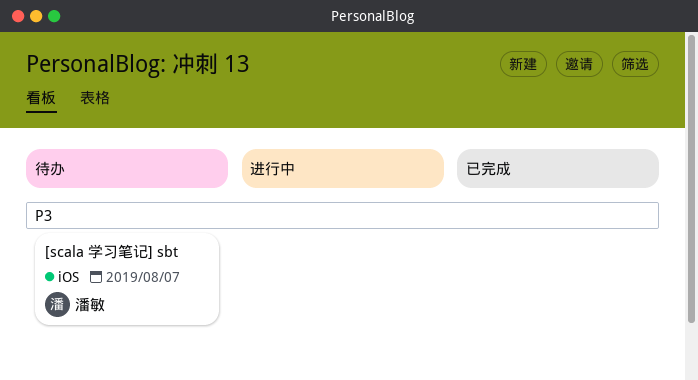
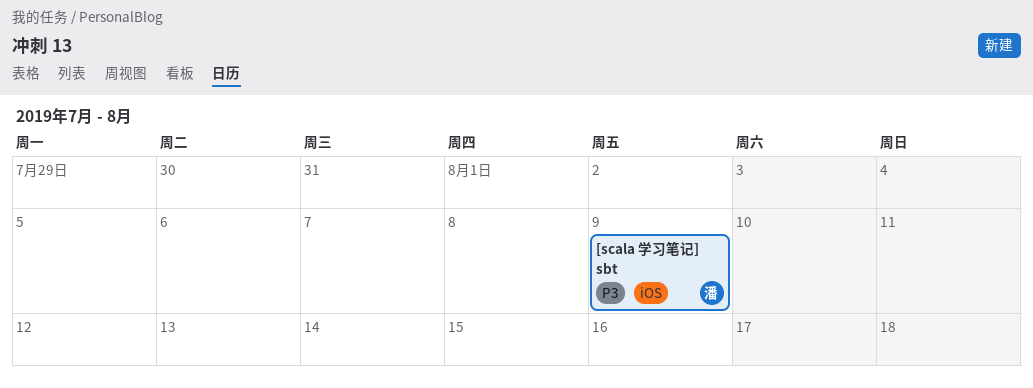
[scala 学习笔记] sbt, due: Aug 7 -> Aug 9

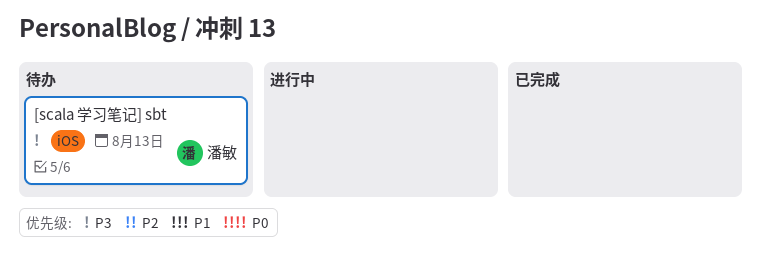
[scala 学习笔记] sbt, due: Aug 9 -> Aug 13

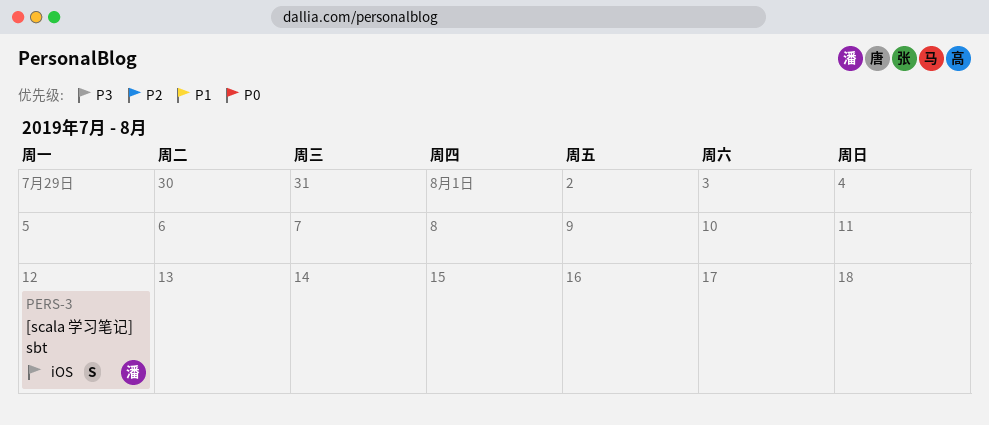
[scala 学习笔记] sbt, due: Aug 13 -> Aug 12

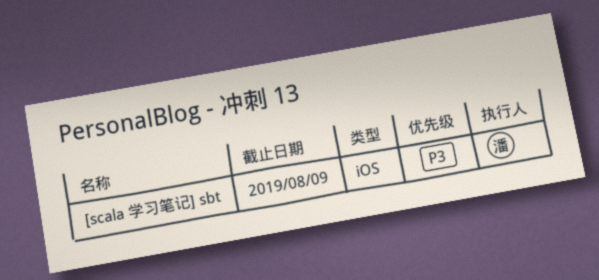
[scala 学习笔记] sbt, due: Aug 12 -> Aug 9

